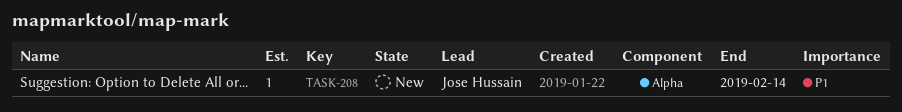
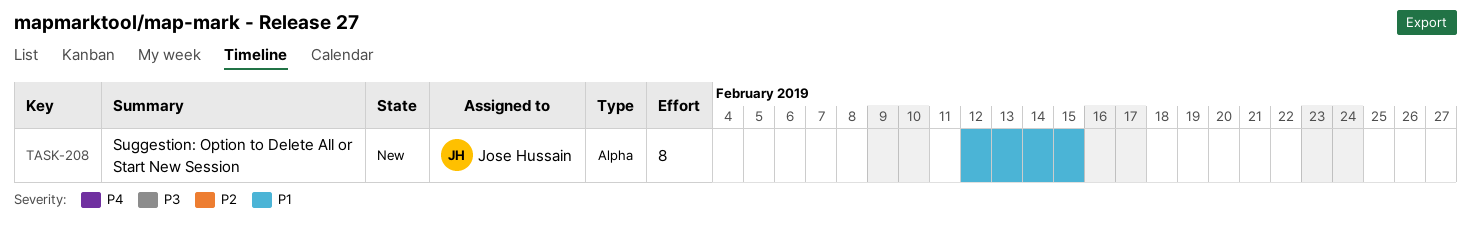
TASK-208, estimate: 1 -> 8
TASK-208, due: Feb 14 -> Feb 15

